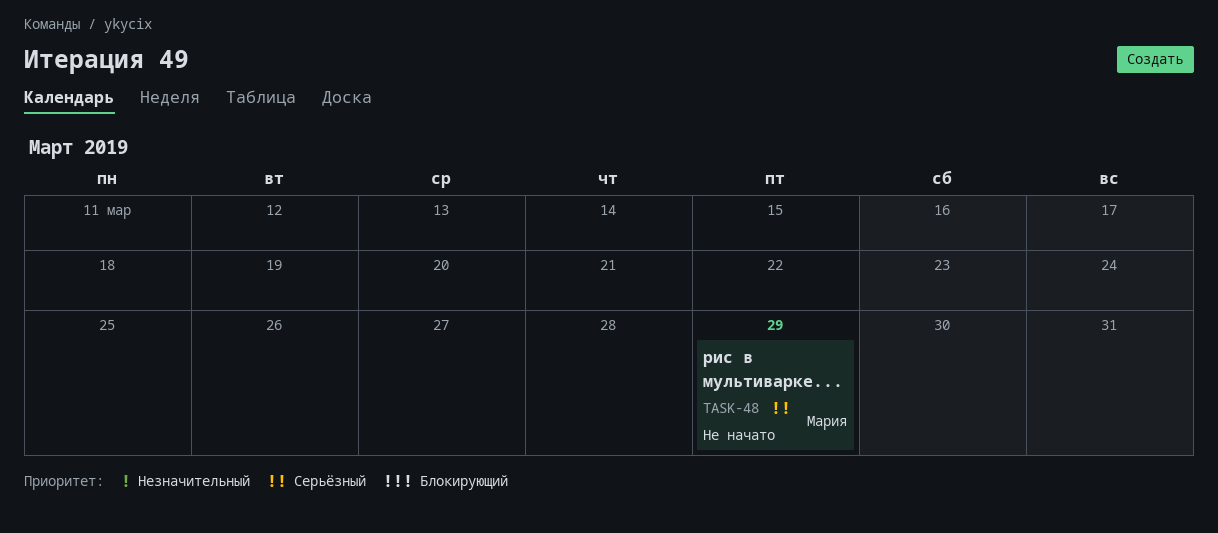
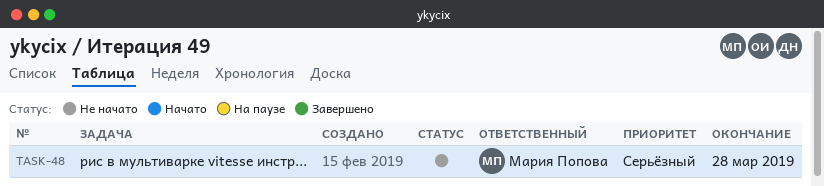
TASK-48, due: Mar 29 -> Mar 28

